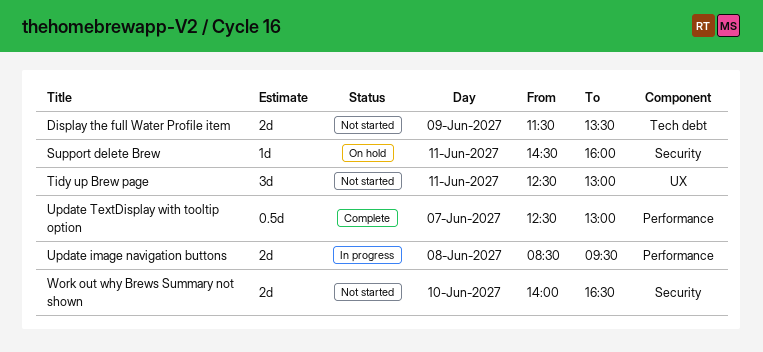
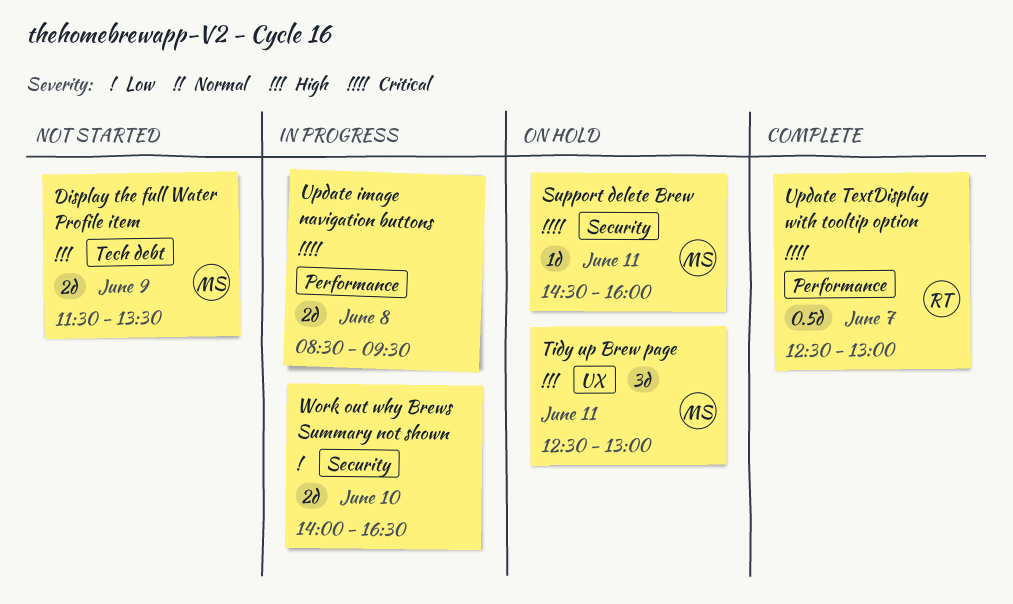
Tidy up Brew page, status: Not started -> On hold
Work out why Brews Summary not shown, status: Not started -> In progress

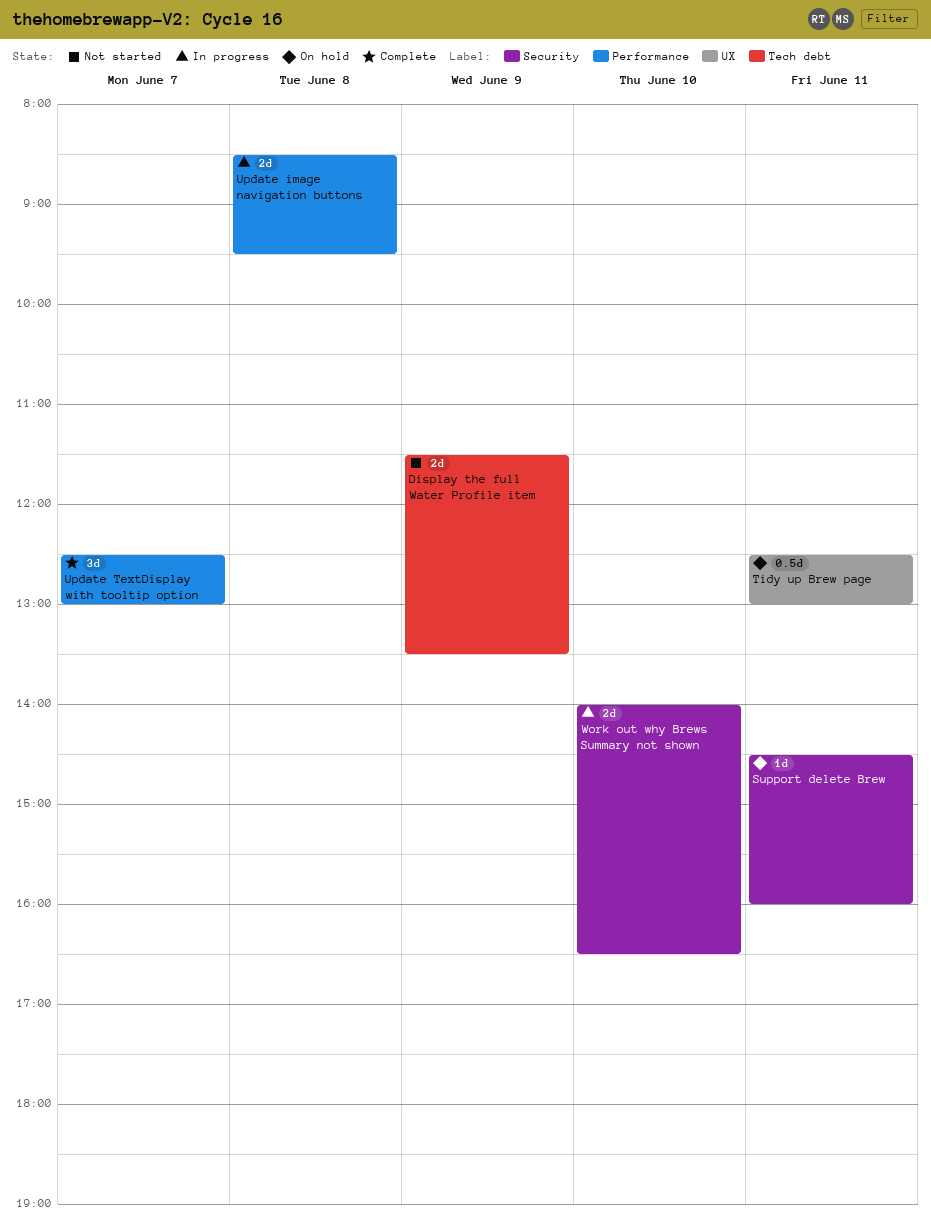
Tidy up Brew page, estimate: 3d -> 0.5d
Update TextDisplay with tooltip option, estimate: 0.5d -> 3d

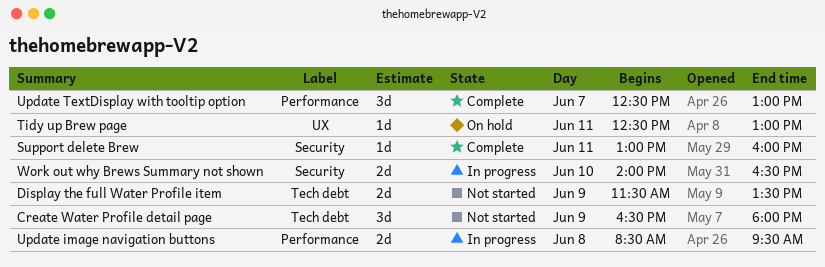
Create Water Profile detail page: none -> present
Support delete Brew, status: On hold -> Complete
Support delete Brew, begins: 14:30 -> 13:00
Tidy up Brew page, estimate: 0.5d -> 1d

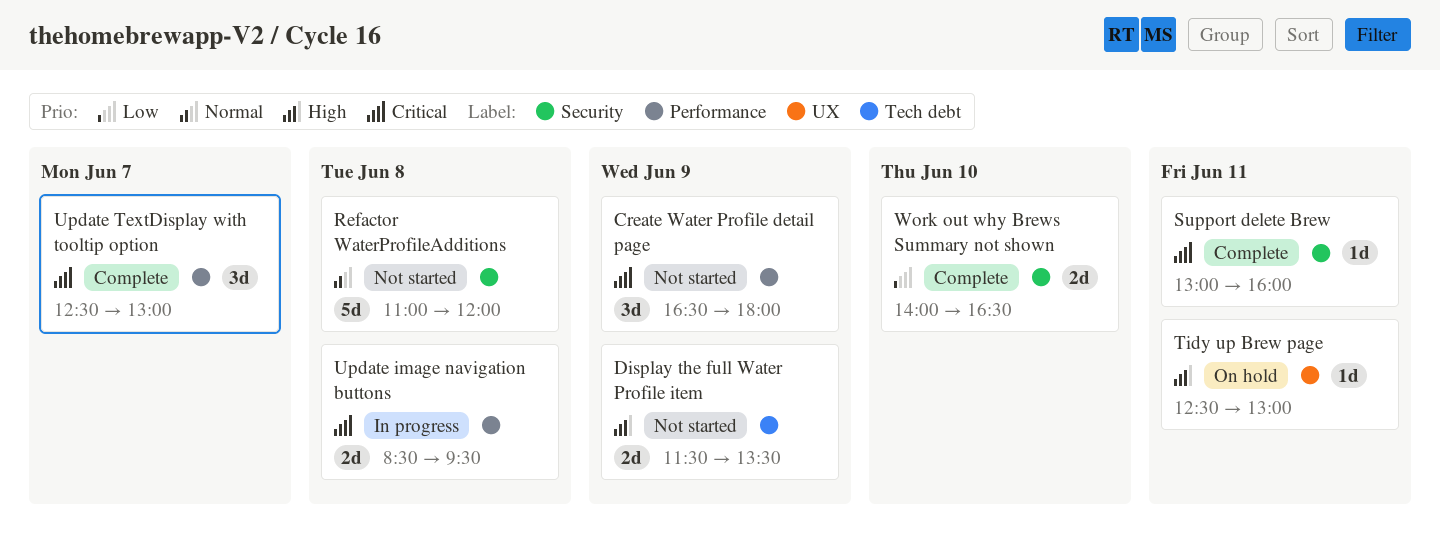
Create Water Profile detail page, label: Tech debt -> Performance
Refactor WaterProfileAdditions: none -> present
Work out why Brews Summary not shown, status: In progress -> Complete

